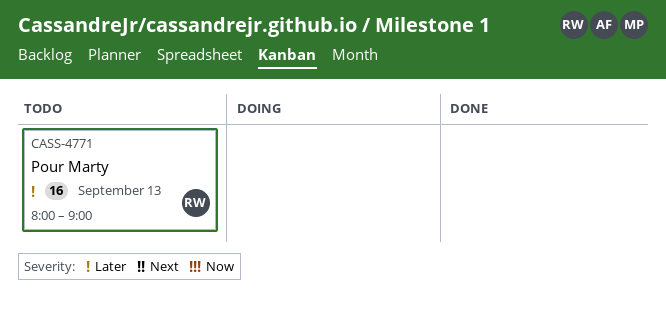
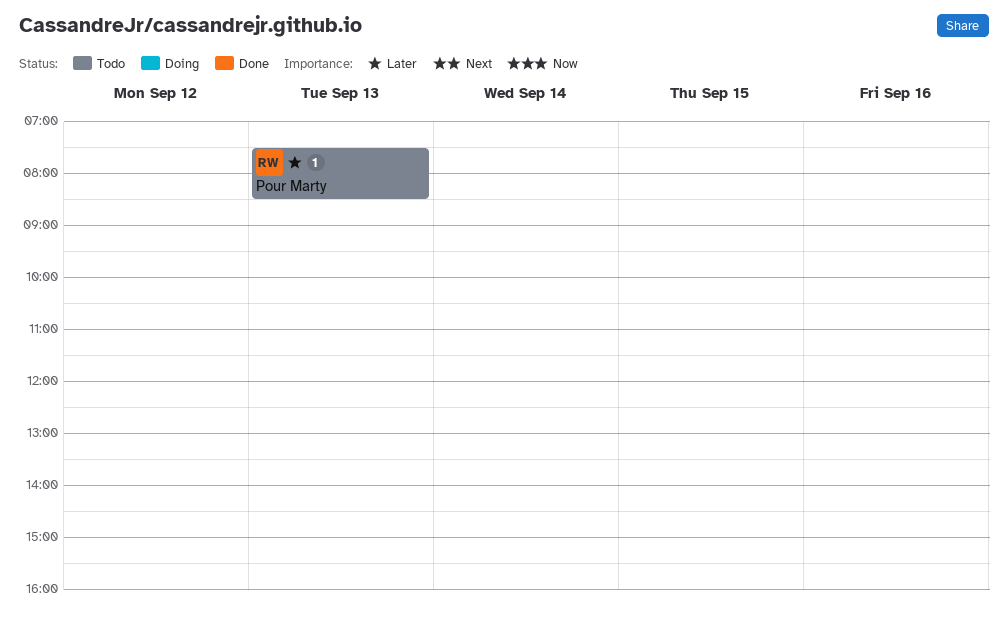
Pour Marty, estimate: 16 -> 1
Pour Marty, begins: 08:00 -> 07:30
Pour Marty, ends: 09:00 -> 08:30

